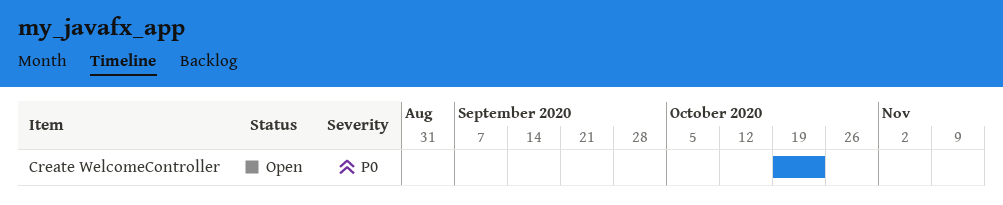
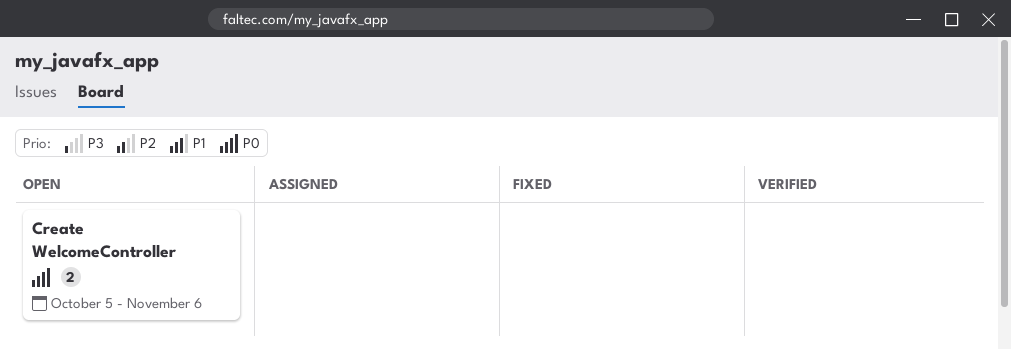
Create WelcomeController, start: Oct 19 -> Oct 5
Create WelcomeController, due: Oct 23 -> Nov 6

